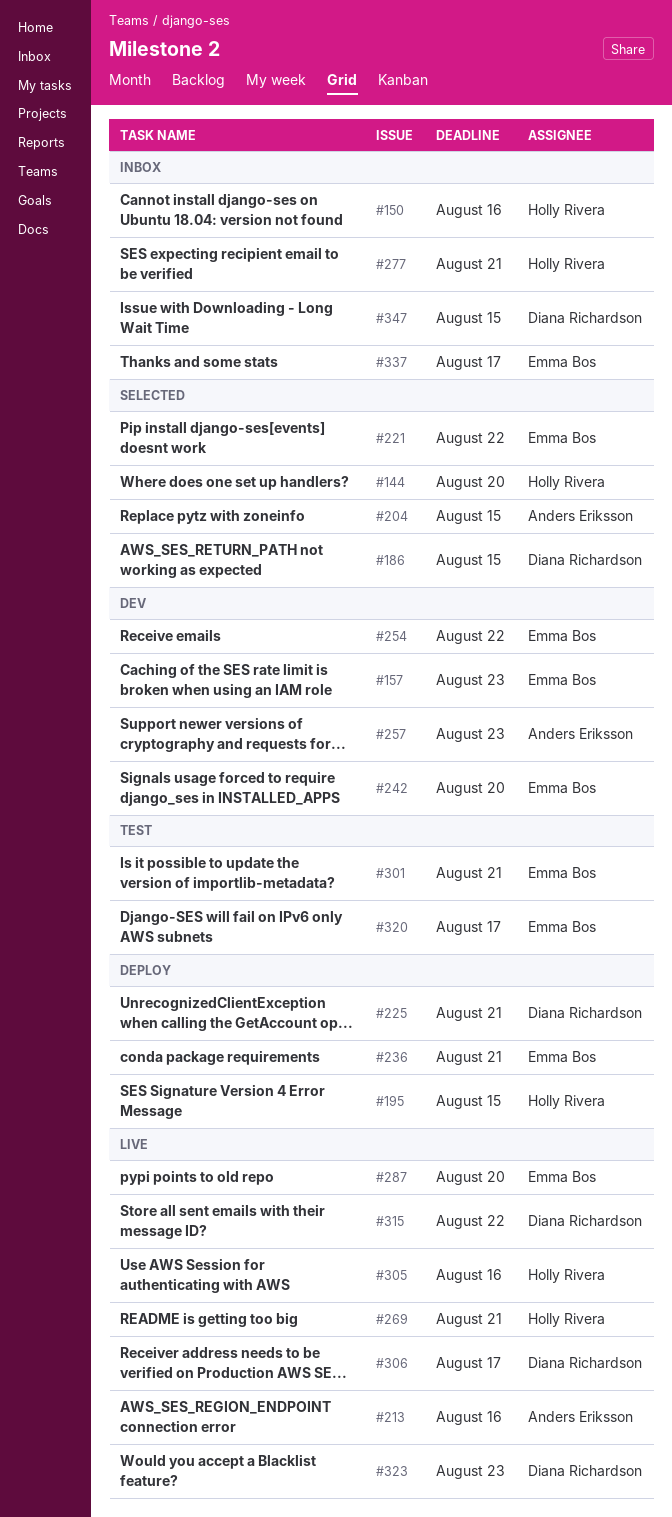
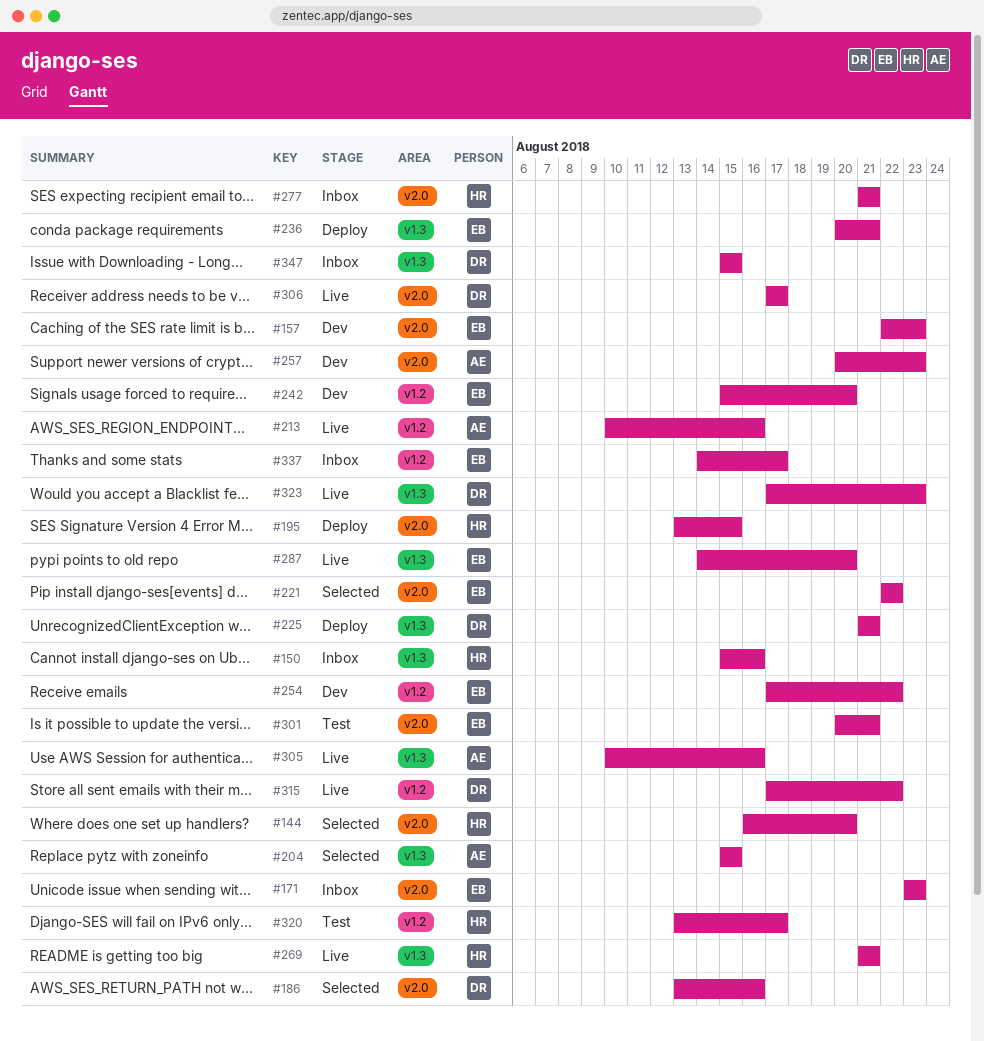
#171: none -> present
#186, due: Aug 15 -> Aug 16
#305, owner: Holly Rivera -> Anders Eriksson
#320, owner: Emma Bos -> Holly Rivera

